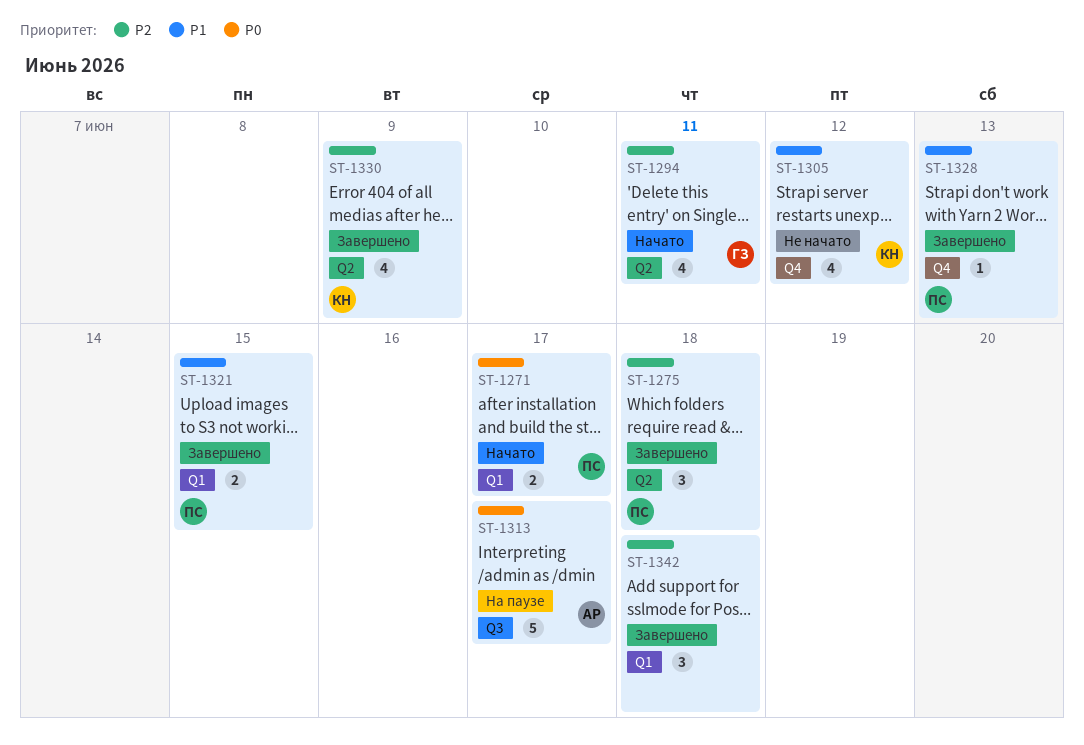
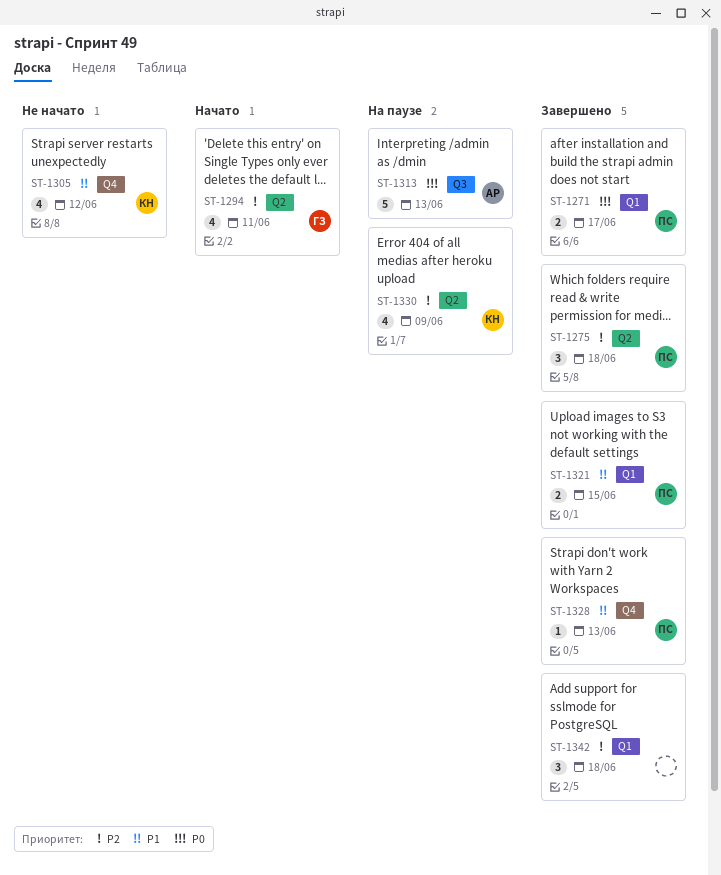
ST-1271, status: Начато -> Завершено
ST-1313, due: Jun 17 -> Jun 13
ST-1330, status: Завершено -> На паузе

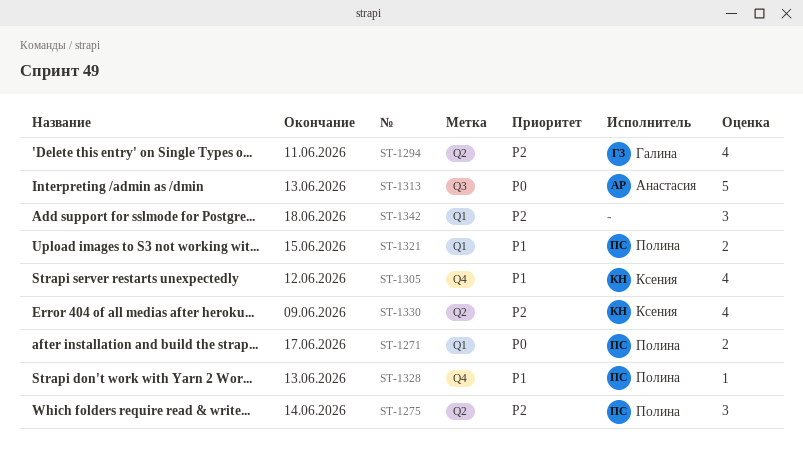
ST-1275, due: Jun 18 -> Jun 14

